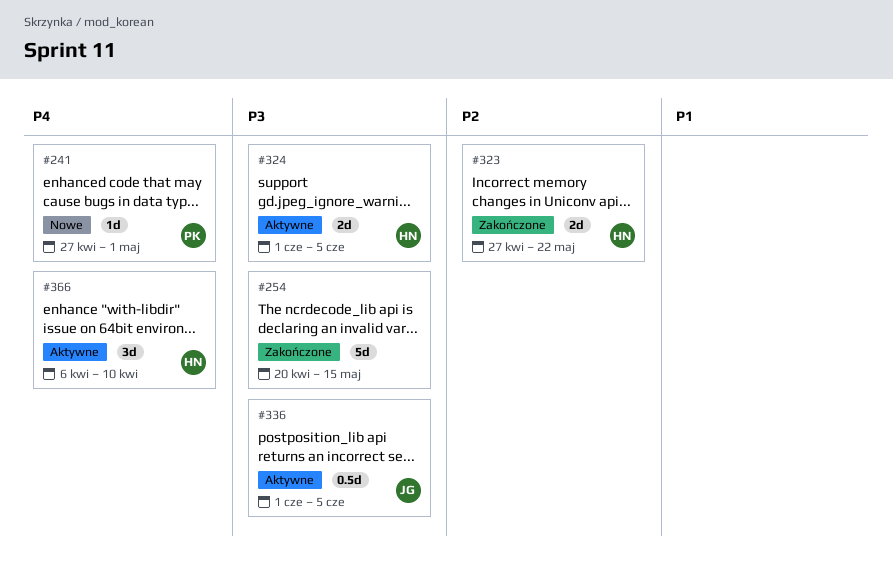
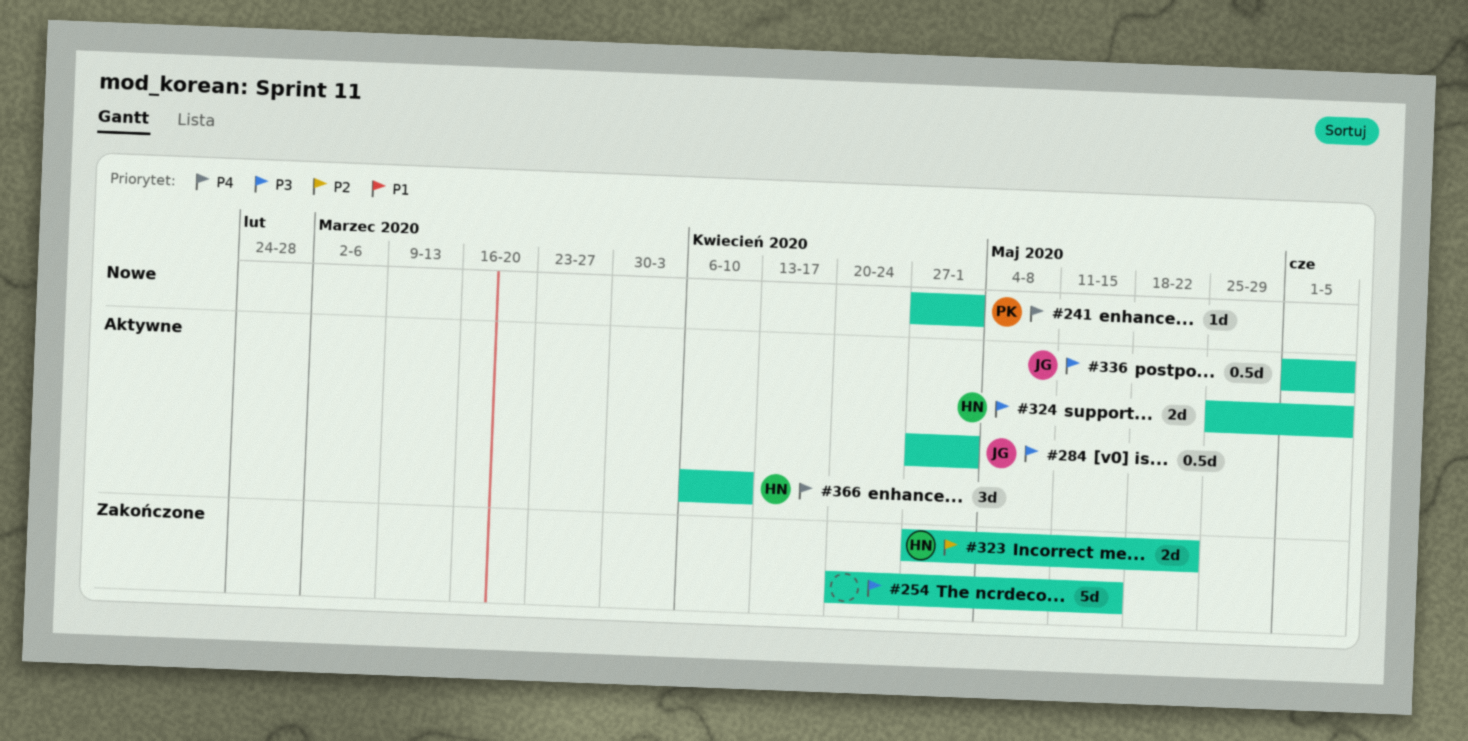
#284: none -> present
#324, start: Jun 1 -> May 25

